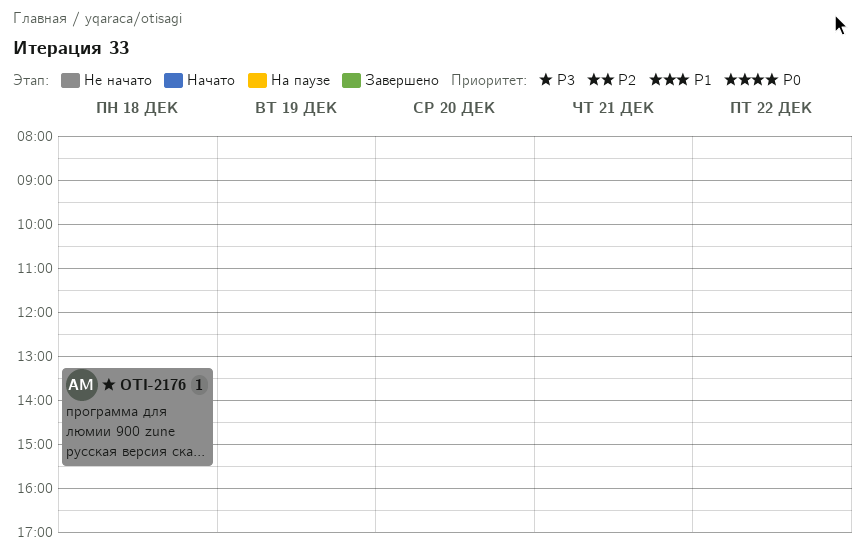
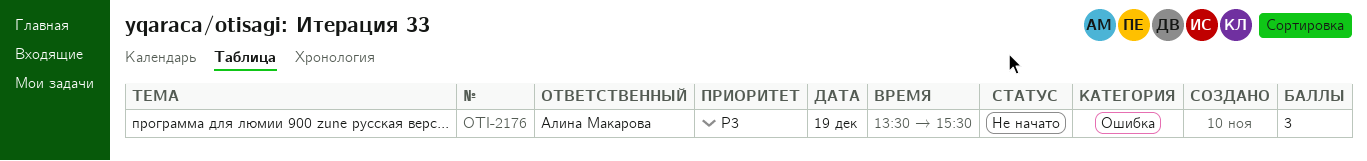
OTI-2176, estimate: 1 -> 3
OTI-2176, day: Dec 18 -> Dec 19
OTI-2176, begins: 13:15 -> 13:30

